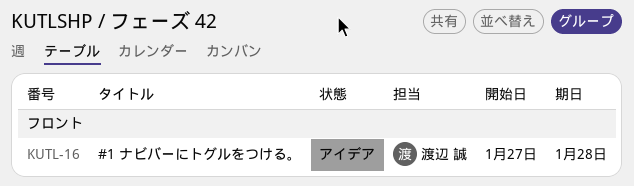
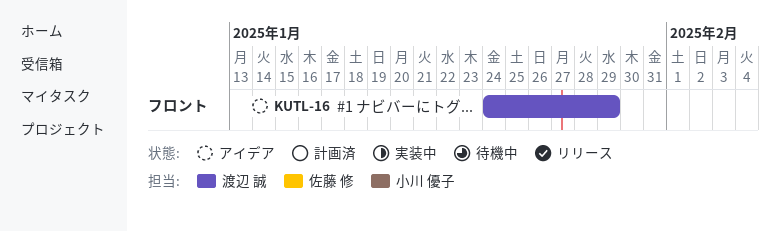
KUTL-16, start: Jan 27 -> Jan 24
KUTL-16, due: Jan 28 -> Jan 29

